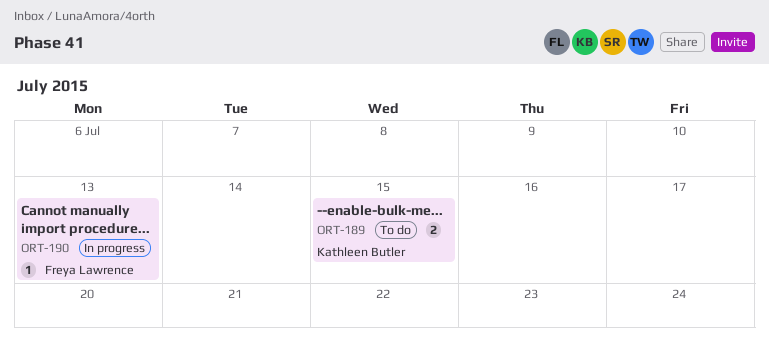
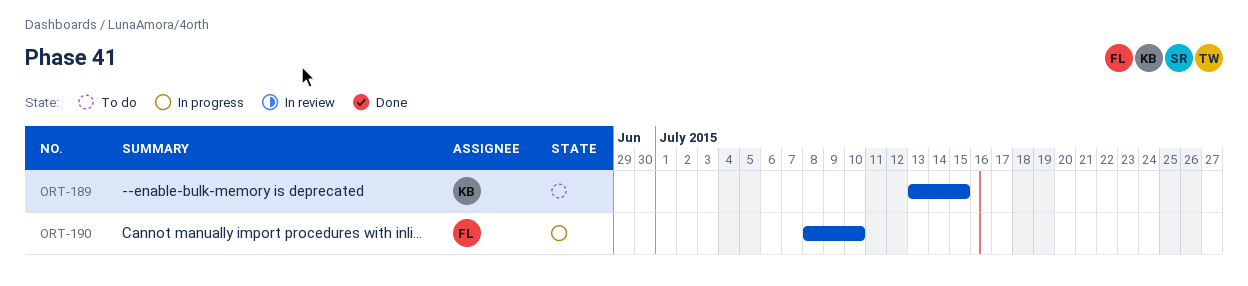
ORT-190, due: Jul 13 -> Jul 10

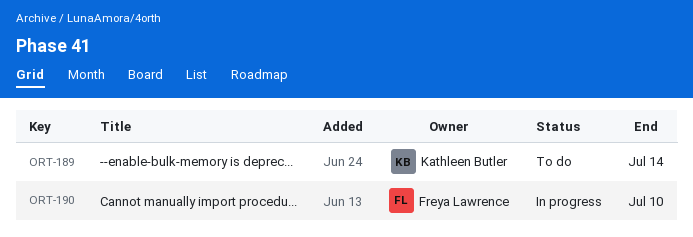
ORT-189, due: Jul 15 -> Jul 14

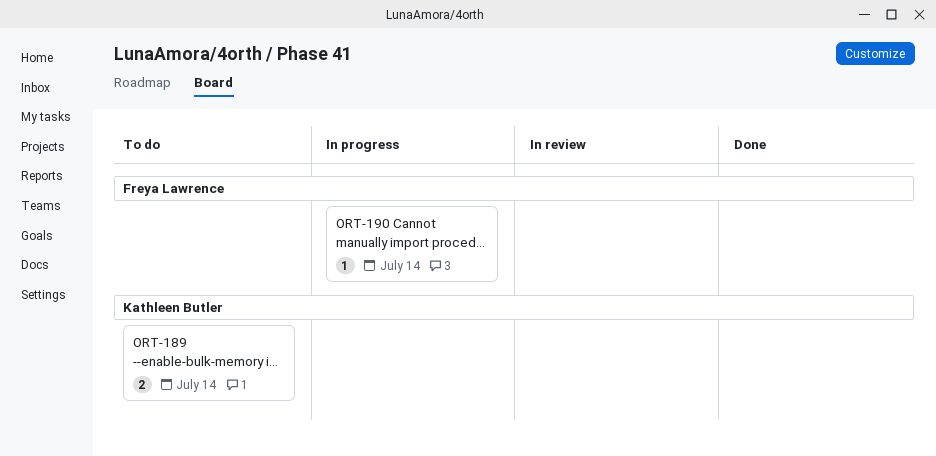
ORT-190, due: Jul 10 -> Jul 14

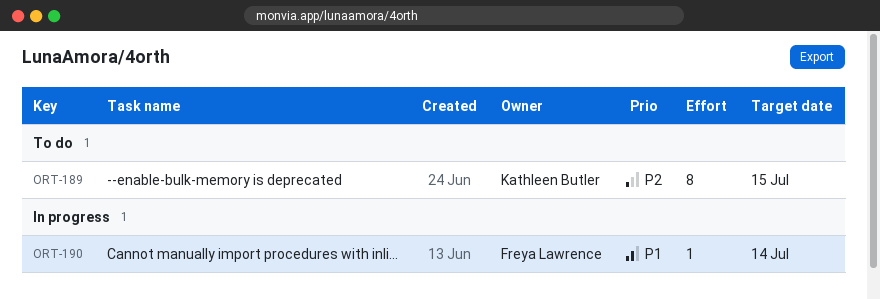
ORT-189, estimate: 2 -> 8
ORT-189, due: Jul 14 -> Jul 15

